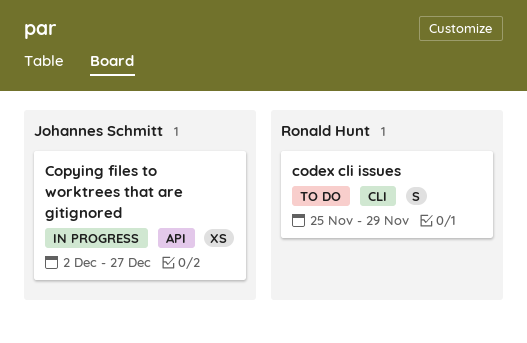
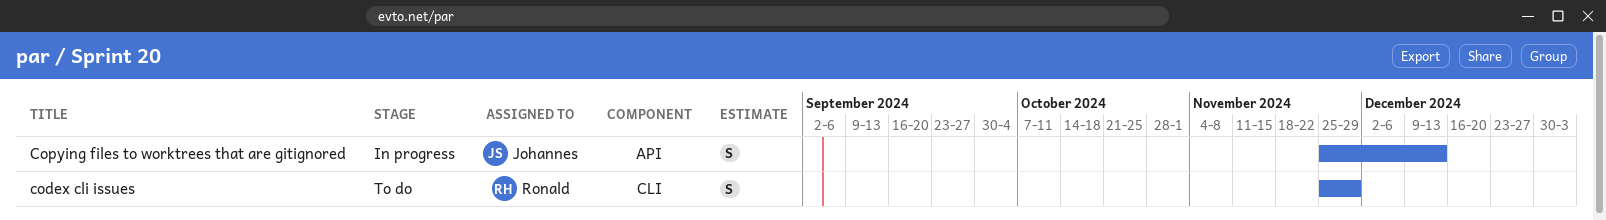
Copying files to worktrees that are gitignored, estimate: XS -> S
Copying files to worktrees that are gitignored, start: Dec 2 -> Nov 25
Copying files to worktrees that are gitignored, due: Dec 27 -> Dec 13

